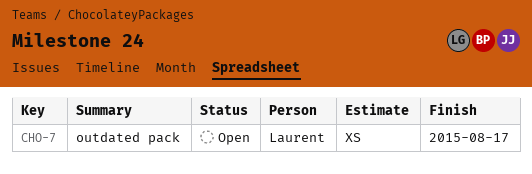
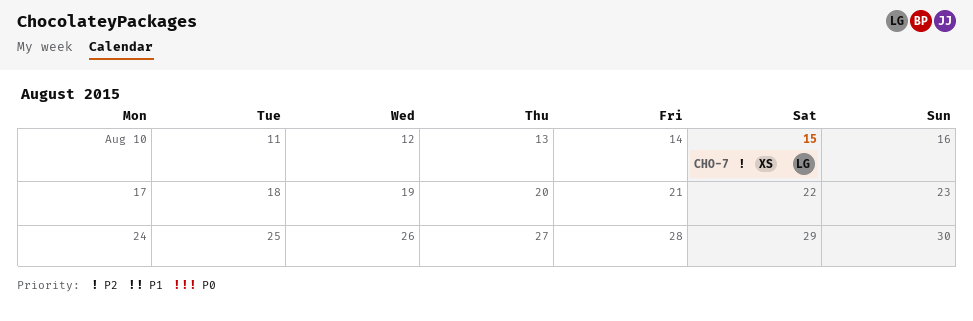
CHO-7, due: Aug 17 -> Aug 15

